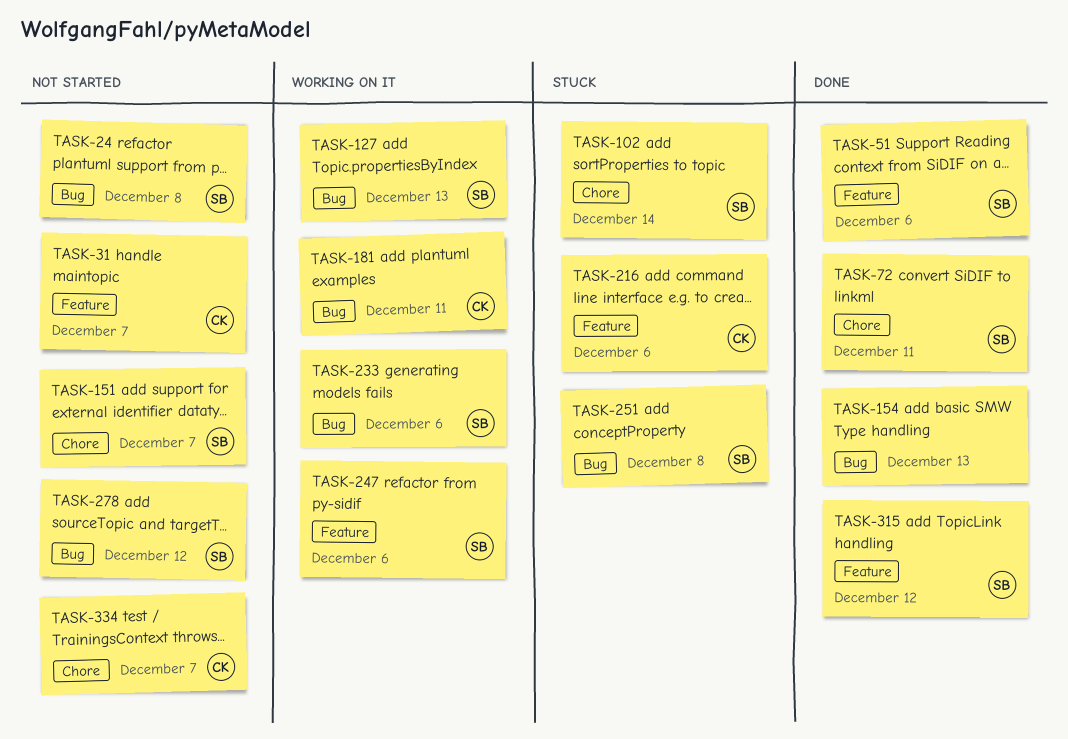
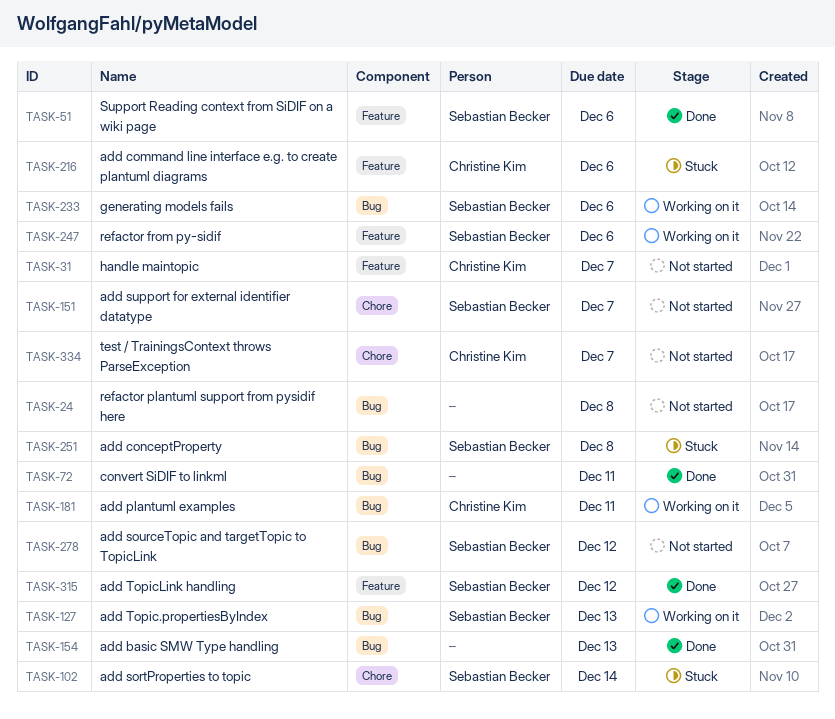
TASK-24, owner: Sebastian Becker -> none
TASK-72, owner: Sebastian Becker -> none
TASK-72, label: Chore -> Bug

